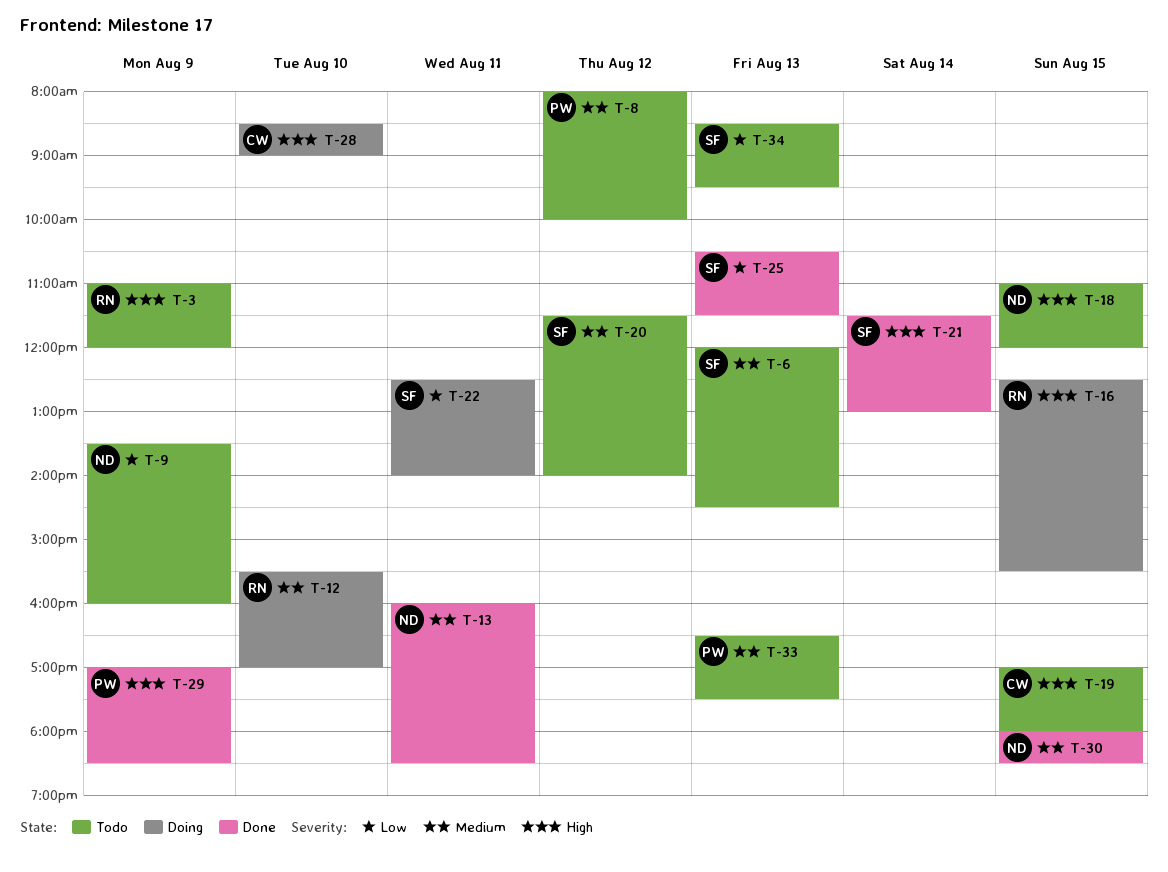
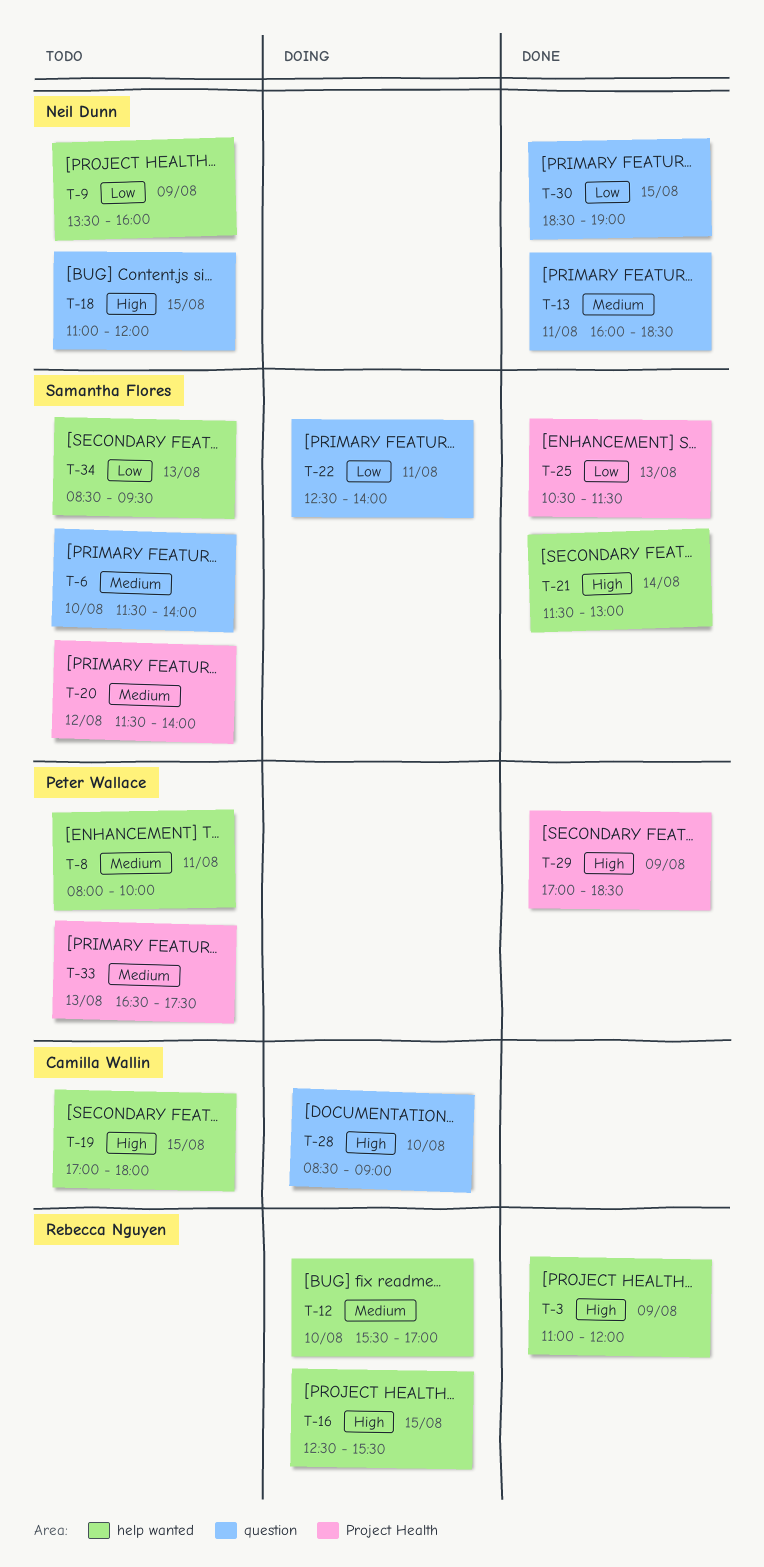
T-3, status: Todo -> Done
T-6, day: Aug 13 -> Aug 10
T-6, begins: 12:00 -> 11:30
T-6, ends: 14:30 -> 14:00
T-8, day: Aug 12 -> Aug 11
T-30, priority: Medium -> Low
T-30, begins: 18:00 -> 18:30
T-30, ends: 18:30 -> 19:00

